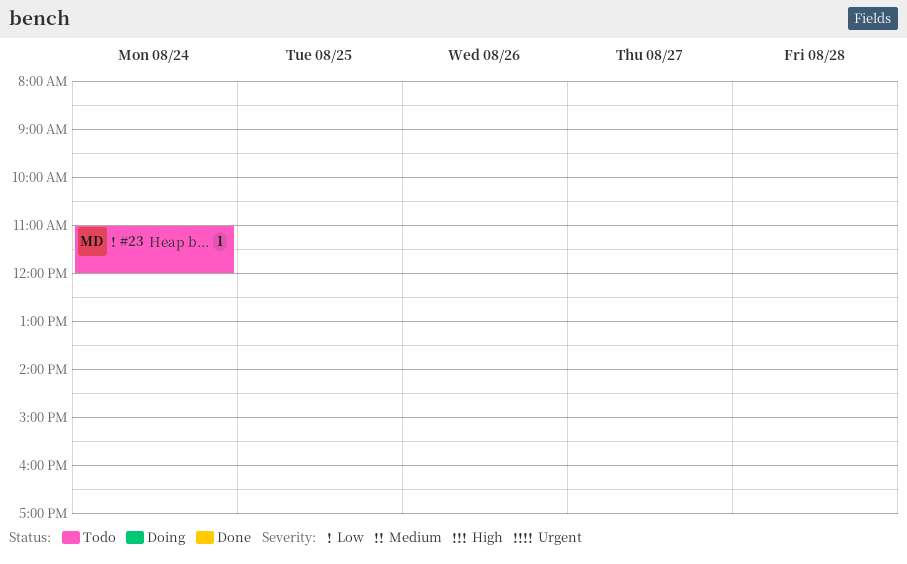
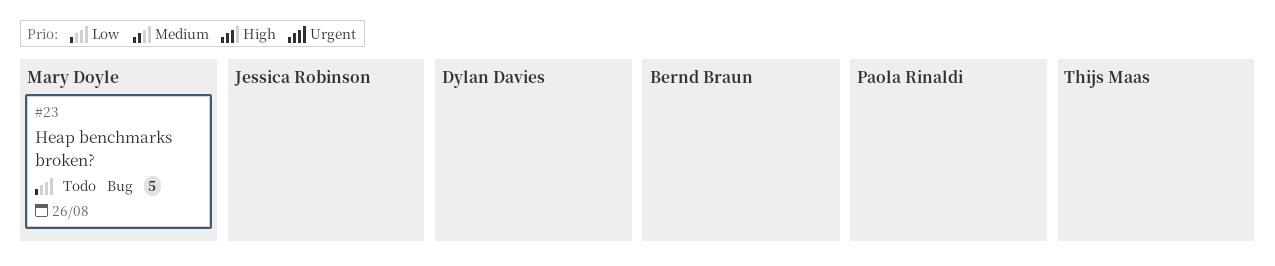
#23, estimate: 1 -> 5
#23, day: Aug 24 -> Aug 26

